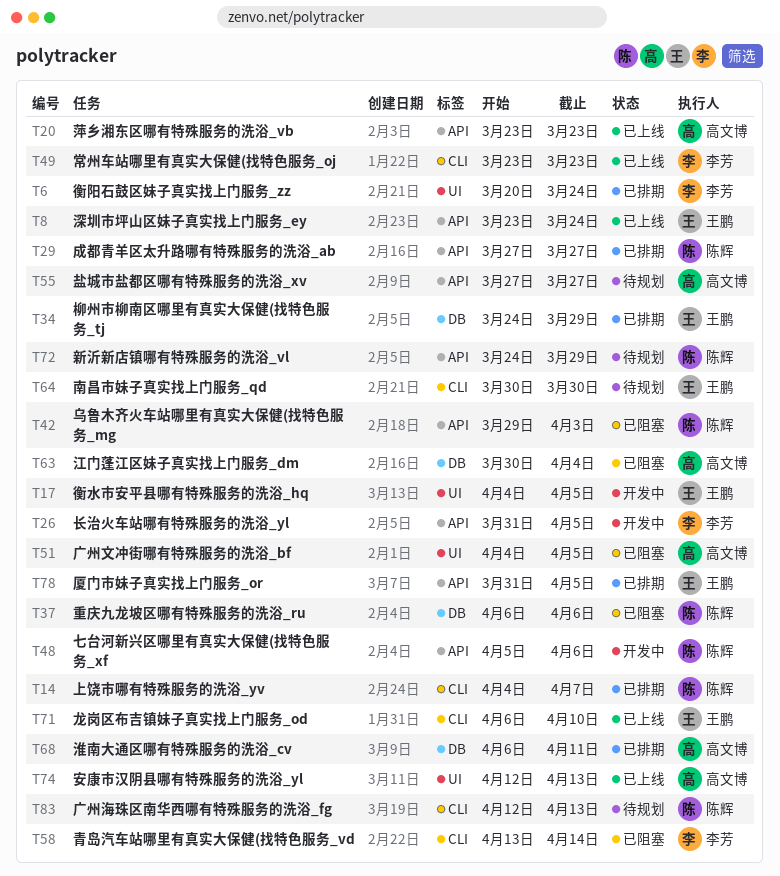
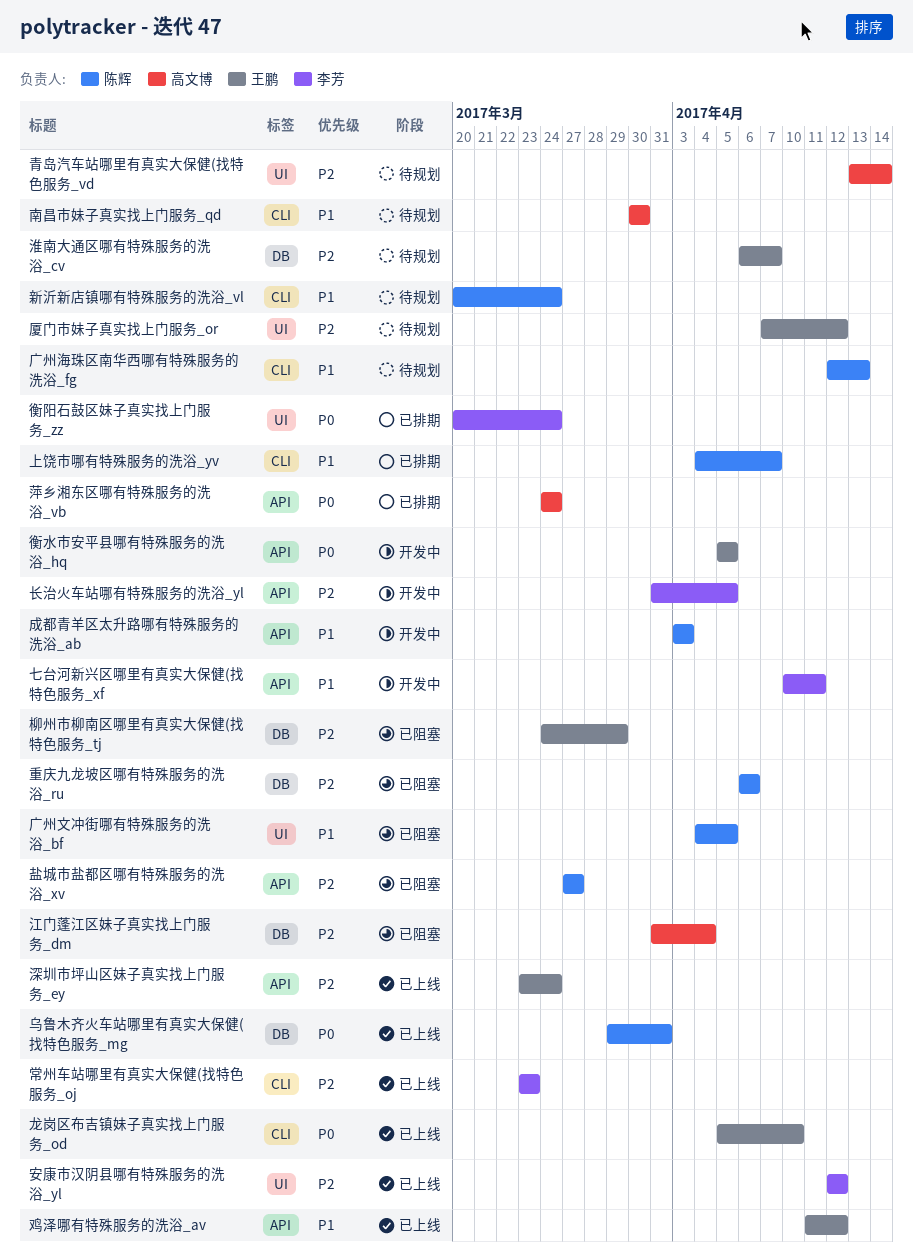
七台河新兴区哪里有真实大保健(找特色服务_xf, owner: 陈辉 -> 李芳
七台河新兴区哪里有真实大保健(找特色服务_xf, start: Apr 5 -> Apr 10
七台河新兴区哪里有真实大保健(找特色服务_xf, due: Apr 6 -> Apr 11
乌鲁木齐火车站哪里有真实大保健(找特色服务_mg, status: 已阻塞 -> 已上线
乌鲁木齐火车站哪里有真实大保健(找特色服务_mg, label: API -> DB
乌鲁木齐火车站哪里有真实大保健(找特色服务_mg, due: Apr 3 -> Mar 31
南昌市妹子真实找上门服务_qd, owner: 王鹏 -> 高文博
厦门市妹子真实找上门服务_or, status: 已排期 -> 待规划
厦门市妹子真实找上门服务_or, label: API -> UI
厦门市妹子真实找上门服务_or, start: Mar 31 -> Apr 7
厦门市妹子真实找上门服务_or, due: Apr 5 -> Apr 12
安康市汉阴县哪有特殊服务的洗浴_yl, owner: 高文博 -> 李芳
安康市汉阴县哪有特殊服务的洗浴_yl, due: Apr 13 -> Apr 12
广州文冲街哪有特殊服务的洗浴_bf, owner: 高文博 -> 陈辉
成都青羊区太升路哪有特殊服务的洗浴_ab, status: 已排期 -> 开发中
成都青羊区太升路哪有特殊服务的洗浴_ab, start: Mar 27 -> Apr 3
成都青羊区太升路哪有特殊服务的洗浴_ab, due: Mar 27 -> Apr 3
新沂新店镇哪有特殊服务的洗浴_vl, label: API -> CLI
新沂新店镇哪有特殊服务的洗浴_vl, start: Mar 24 -> Mar 20
新沂新店镇哪有特殊服务的洗浴_vl, due: Mar 29 -> Mar 24
柳州市柳南区哪里有真实大保健(找特色服务_tj, status: 已排期 -> 已阻塞
江门蓬江区妹子真实找上门服务_dm, start: Mar 30 -> Mar 31
淮南大通区哪有特殊服务的洗浴_cv, status: 已排期 -> 待规划
淮南大通区哪有特殊服务的洗浴_cv, owner: 高文博 -> 王鹏
淮南大通区哪有特殊服务的洗浴_cv, due: Apr 11 -> Apr 7
盐城市盐都区哪有特殊服务的洗浴_xv, status: 待规划 -> 已阻塞
盐城市盐都区哪有特殊服务的洗浴_xv, owner: 高文博 -> 陈辉
萍乡湘东区哪有特殊服务的洗浴_vb, status: 已上线 -> 已排期
萍乡湘东区哪有特殊服务的洗浴_vb, start: Mar 23 -> Mar 24
萍乡湘东区哪有特殊服务的洗浴_vb, due: Mar 23 -> Mar 24
衡水市安平县哪有特殊服务的洗浴_hq, label: UI -> API
衡水市安平县哪有特殊服务的洗浴_hq, start: Apr 4 -> Apr 5
青岛汽车站哪里有真实大保健(找特色服务_vd, status: 已阻塞 -> 待规划
青岛汽车站哪里有真实大保健(找特色服务_vd, owner: 李芳 -> 高文博
青岛汽车站哪里有真实大保健(找特色服务_vd, label: CLI -> UI
鸡泽哪有特殊服务的洗浴_av: none -> present
龙岗区布吉镇妹子真实找上门服务_od, start: Apr 6 -> Apr 5

